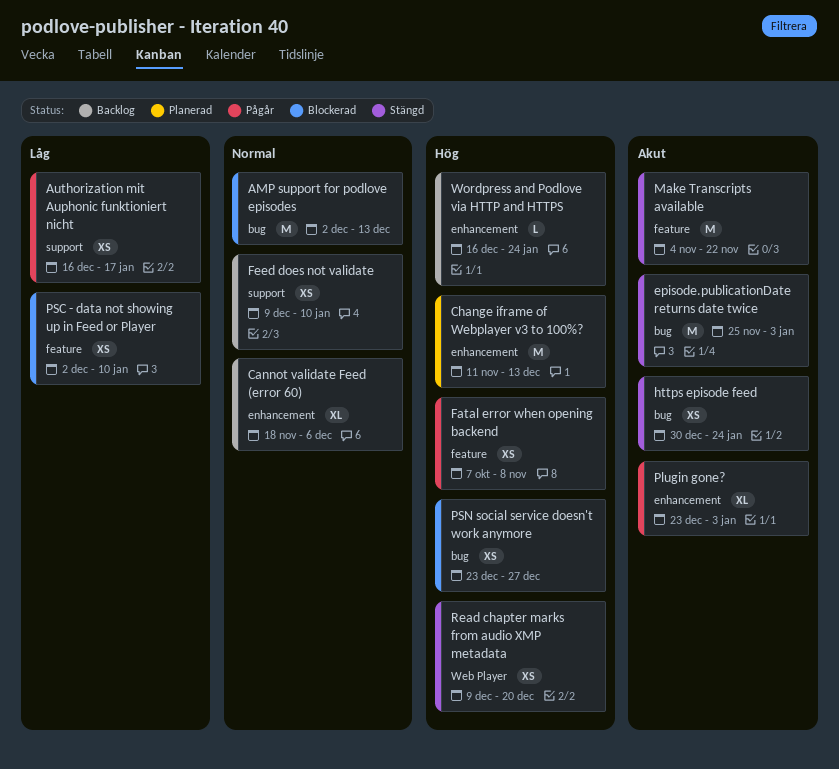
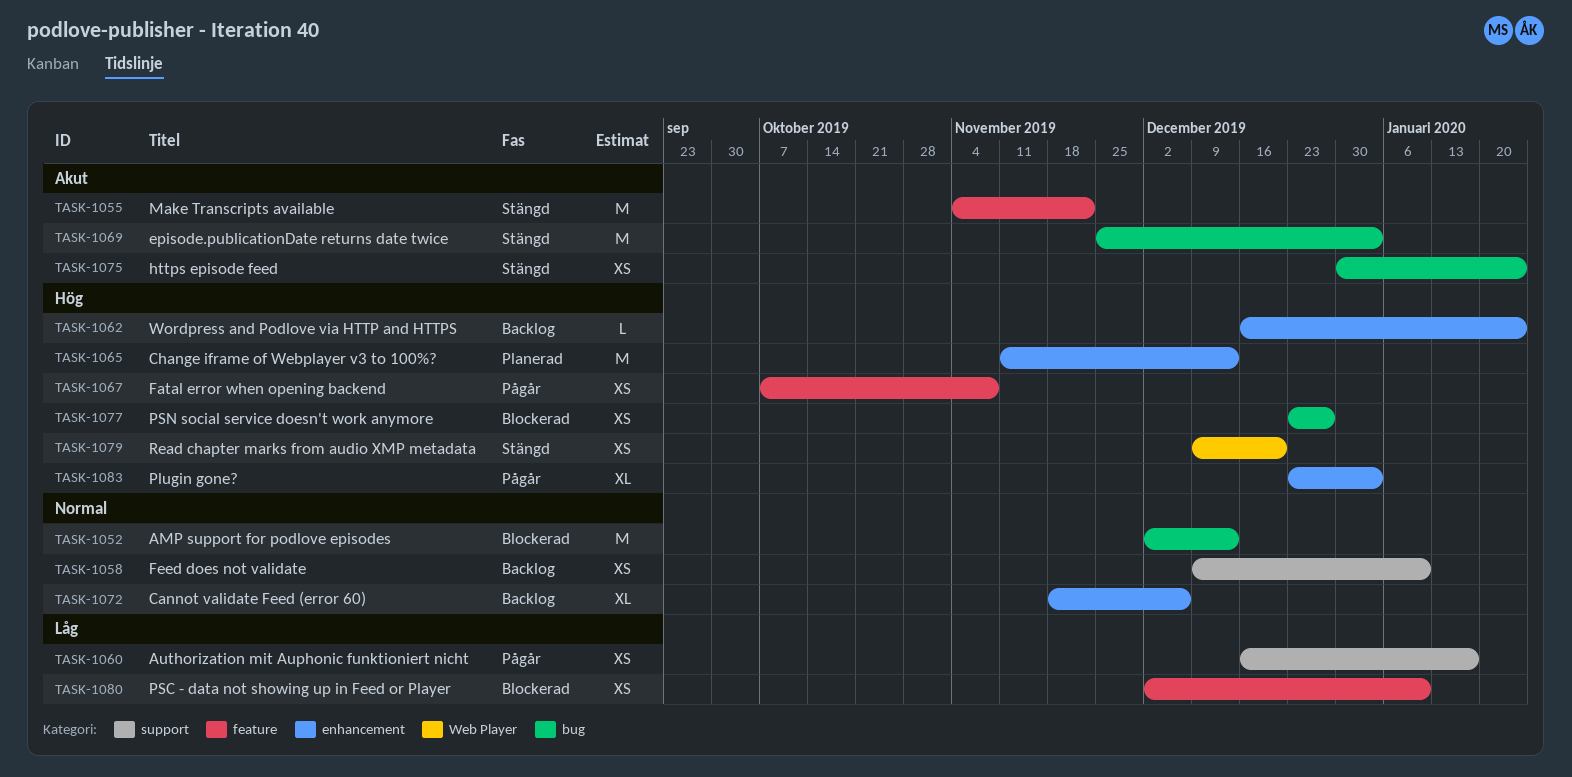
Plugin gone?, priority: Akut -> Hög

